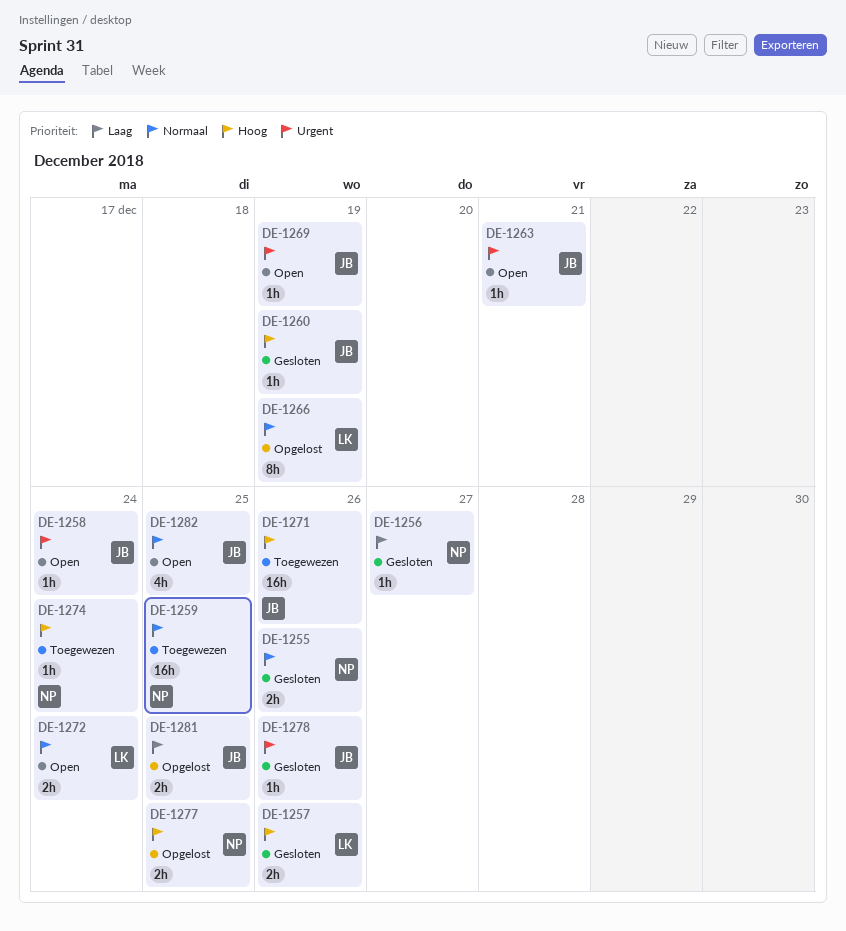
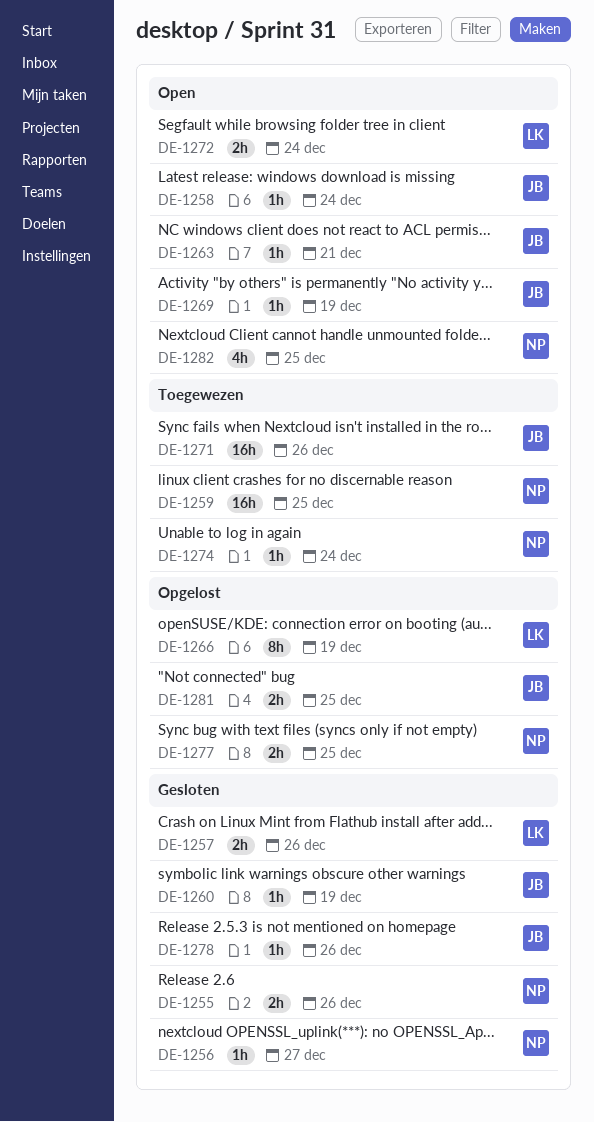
DE-1282, owner: JB -> NP

